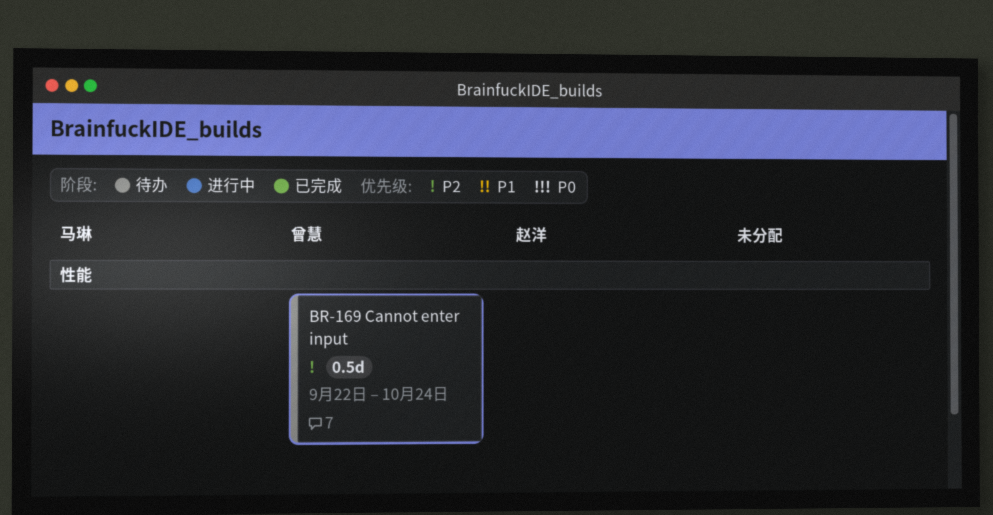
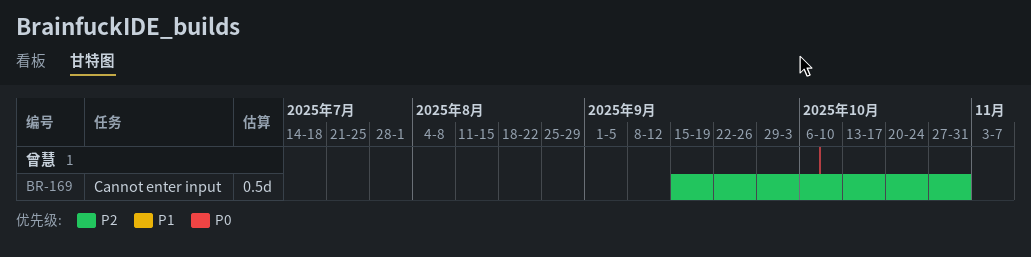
BR-169, start: Sep 22 -> Sep 15
BR-169, due: Oct 24 -> Oct 31

